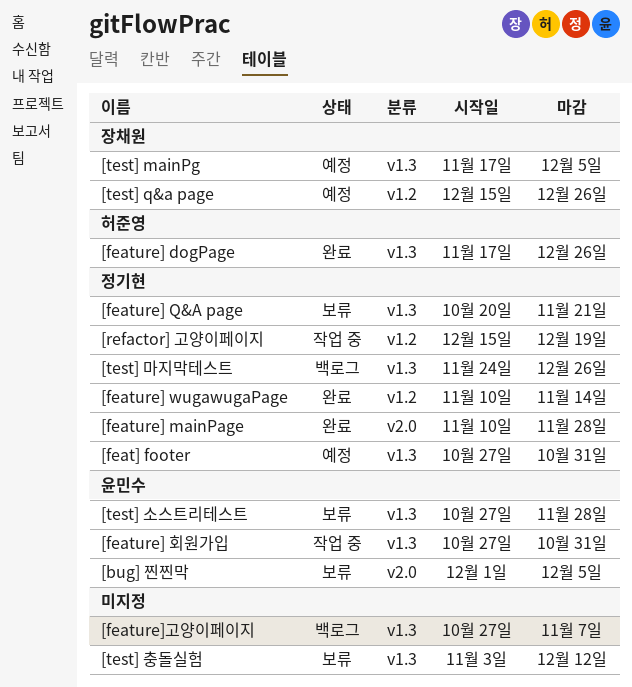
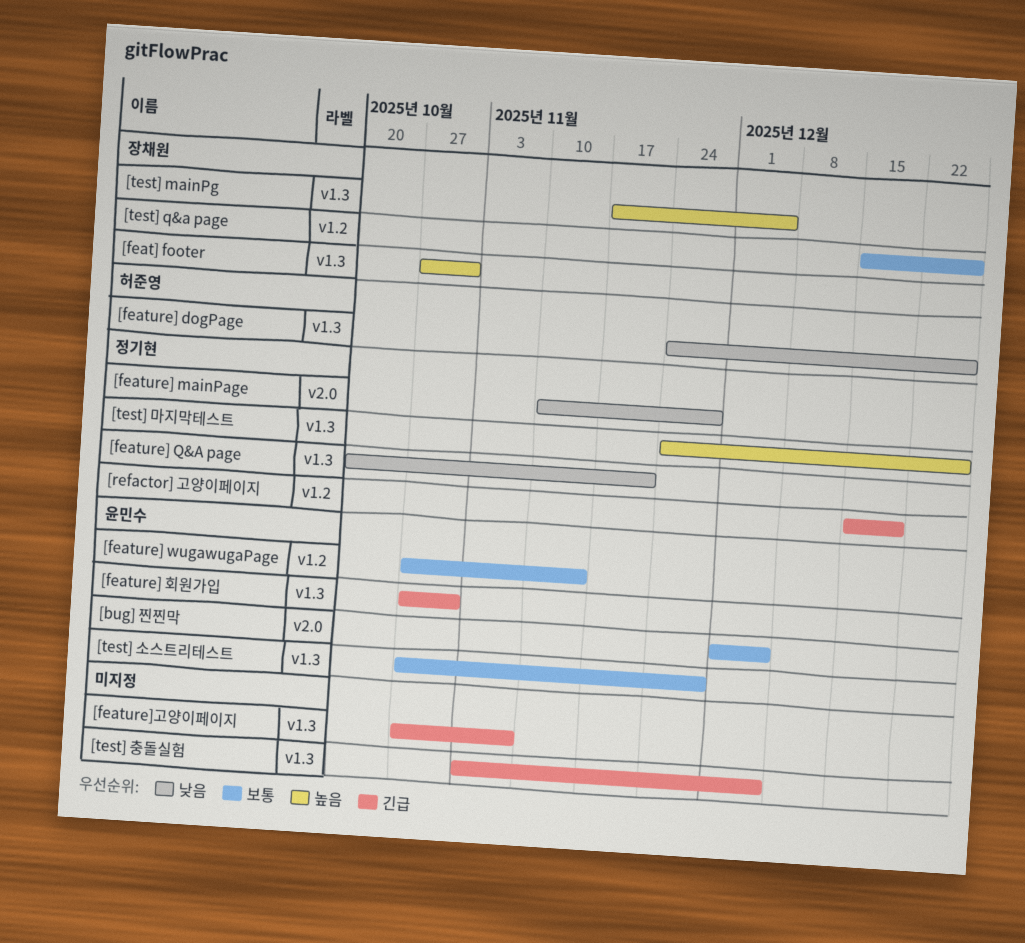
[feat] footer, owner: 정기현 -> 장채원
[feature] dogPage, start: Nov 17 -> Nov 24
[feature] wugawugaPage, owner: 정기현 -> 윤민수
[feature] wugawugaPage, start: Nov 10 -> Oct 27
[test] 충돌실험, due: Dec 12 -> Dec 5

